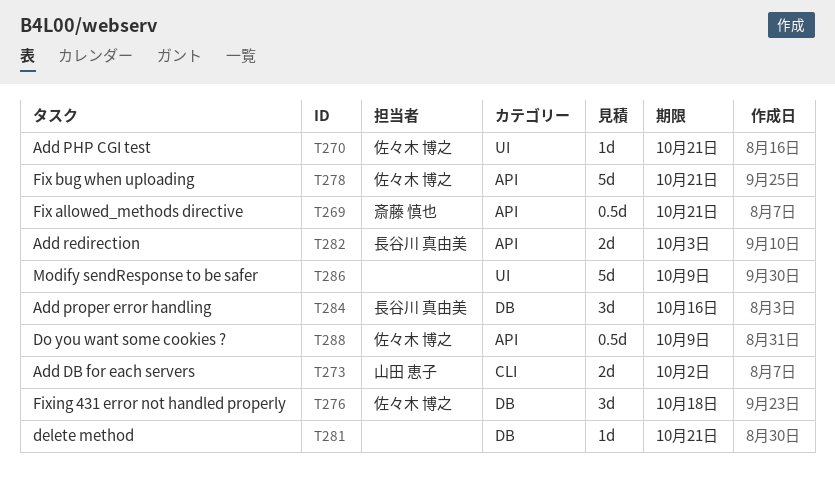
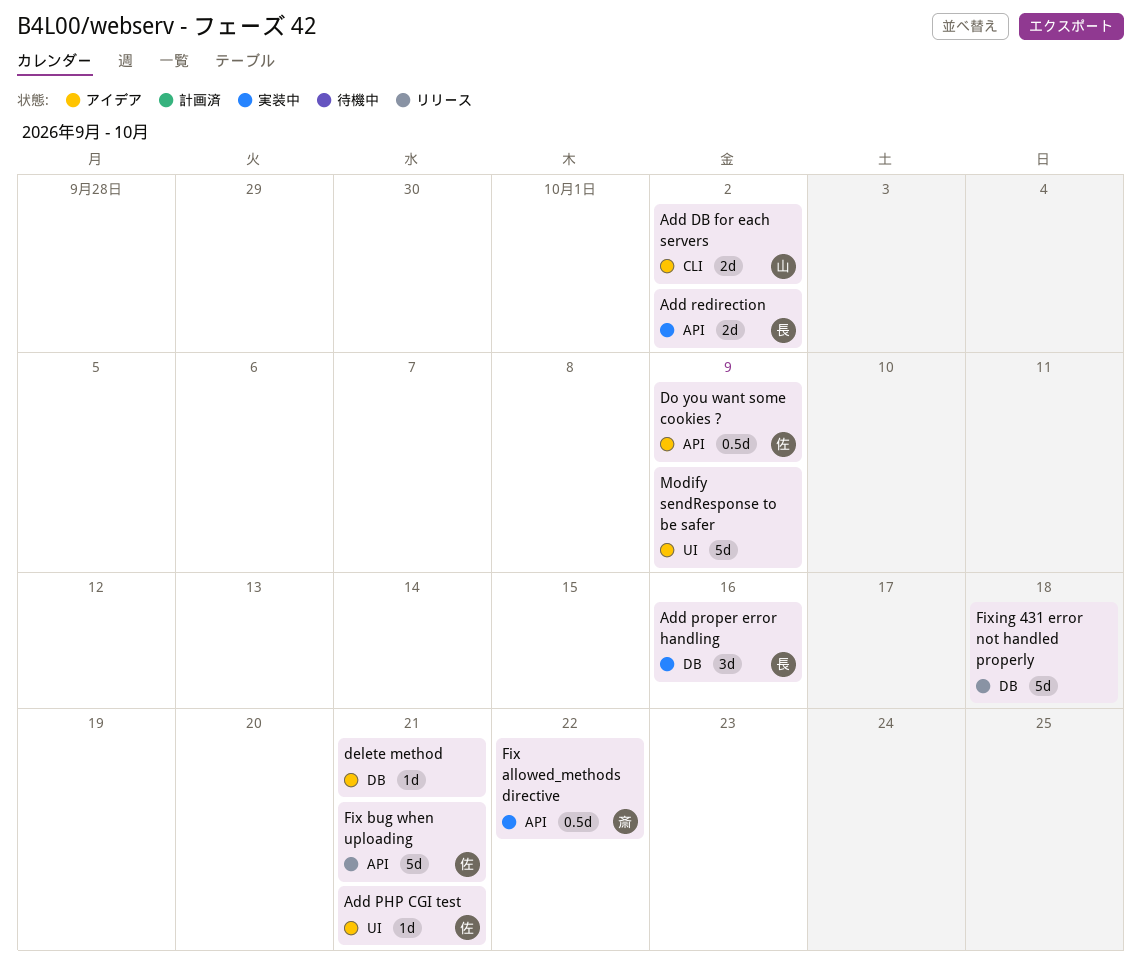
Add redirection, due: Oct 3 -> Oct 2
Fix allowed_methods directive, due: Oct 21 -> Oct 22
Fixing 431 error not handled properly, owner: 佐々木 博之 -> none
Fixing 431 error not handled properly, estimate: 3d -> 5d

